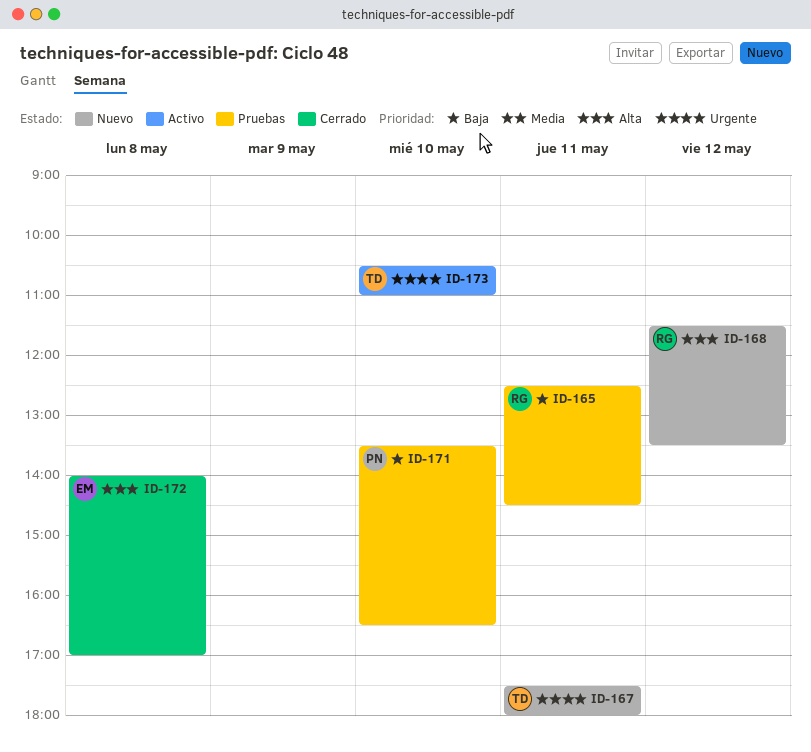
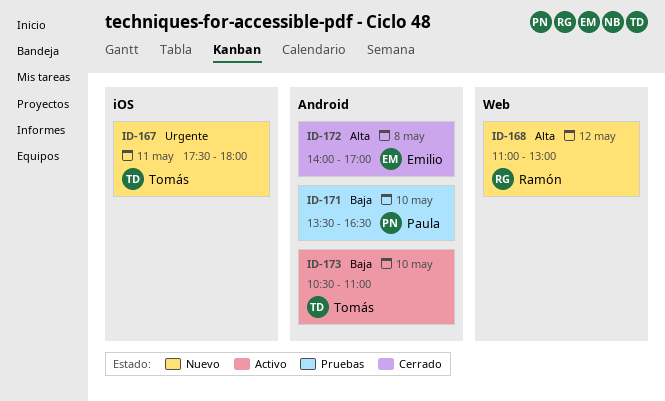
ID-165: present -> none
ID-168, begins: 11:30 -> 11:00
ID-168, ends: 13:30 -> 13:00
ID-173, priority: Urgente -> Baja

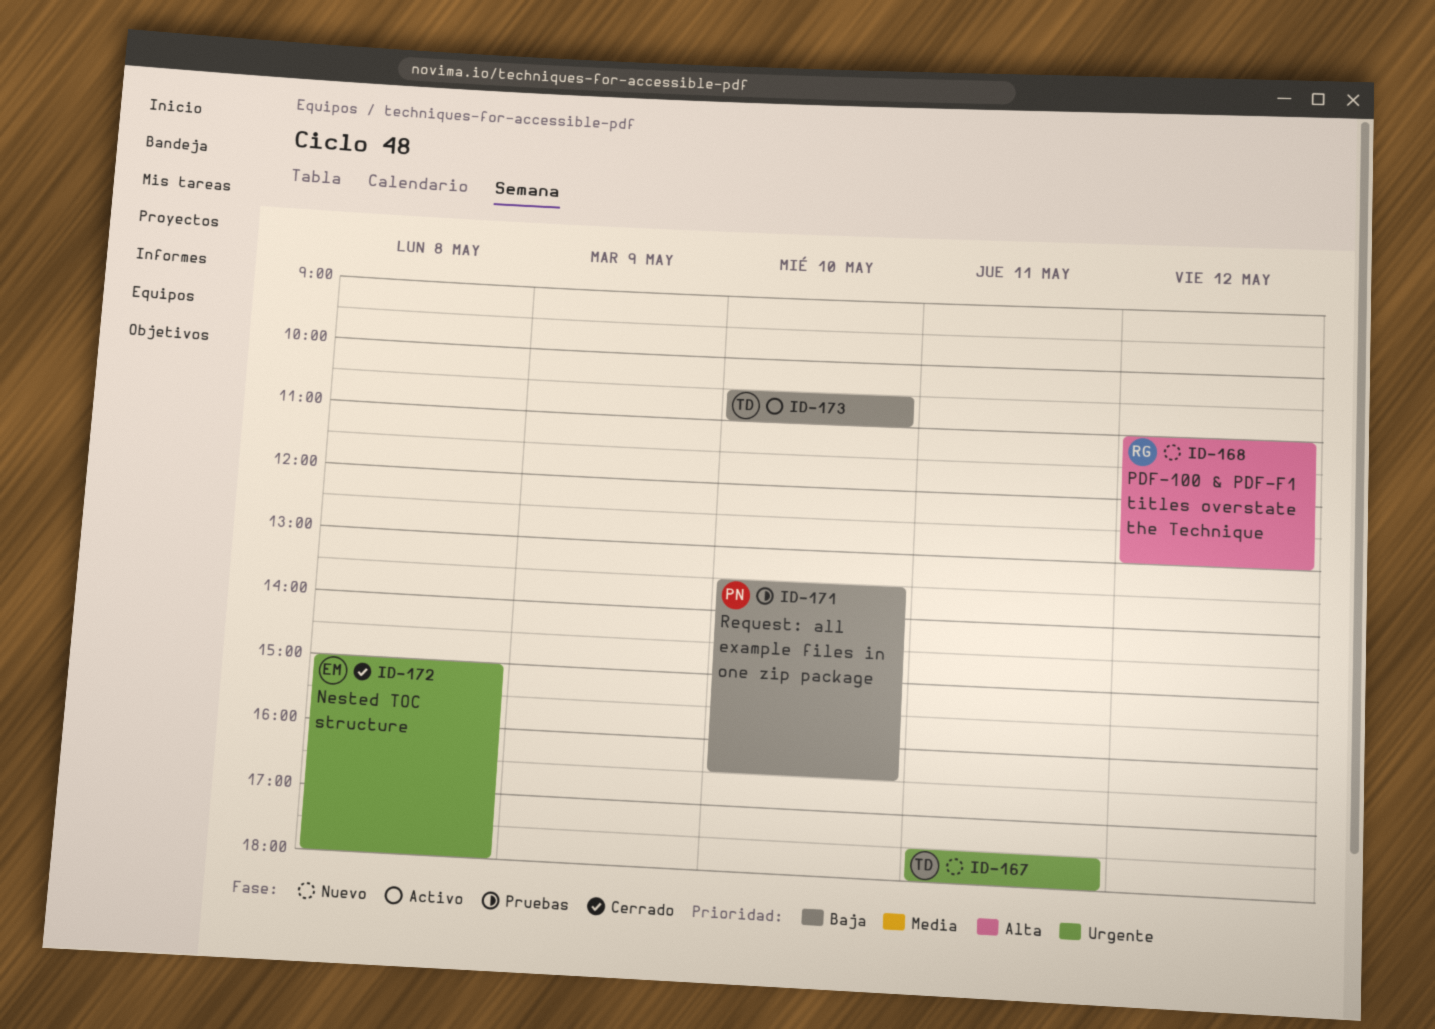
ID-172, priority: Alta -> Urgente
ID-172, begins: 14:00 -> 15:00
ID-172, ends: 17:00 -> 18:00

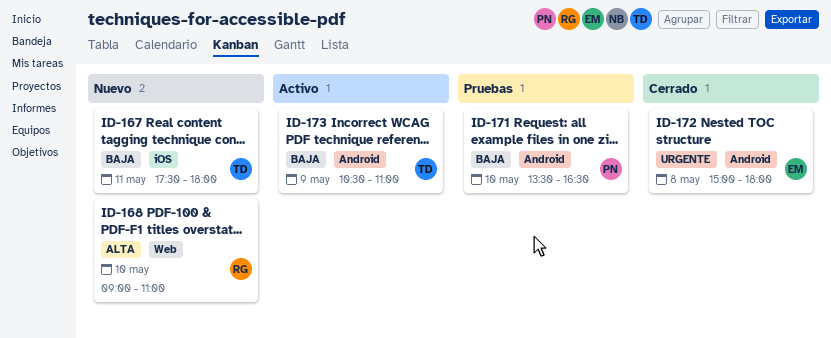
ID-167, priority: Urgente -> Baja
ID-168, day: May 12 -> May 10
ID-168, begins: 11:00 -> 09:00
ID-168, ends: 13:00 -> 11:00
ID-173, day: May 10 -> May 9

